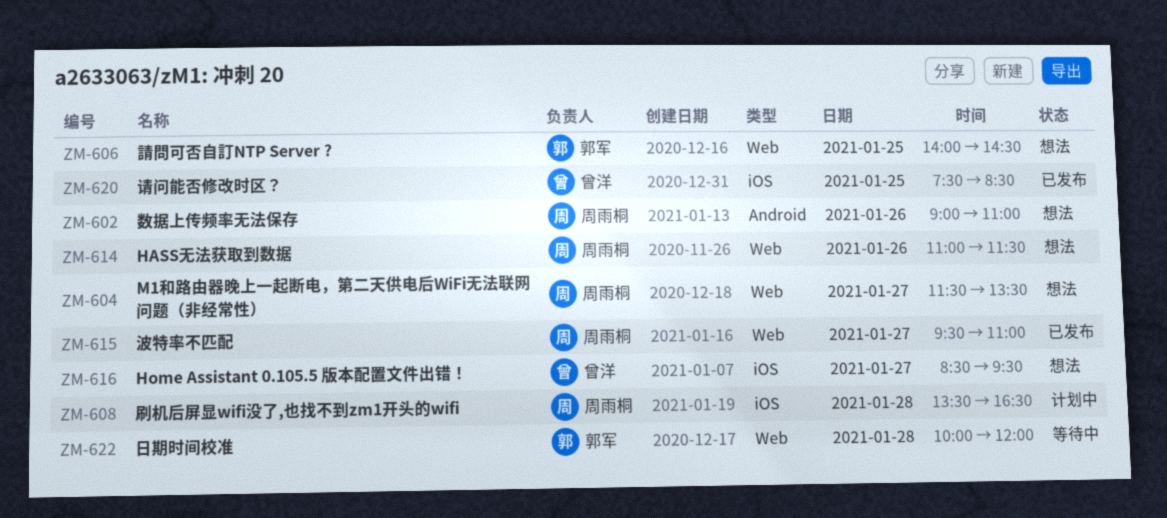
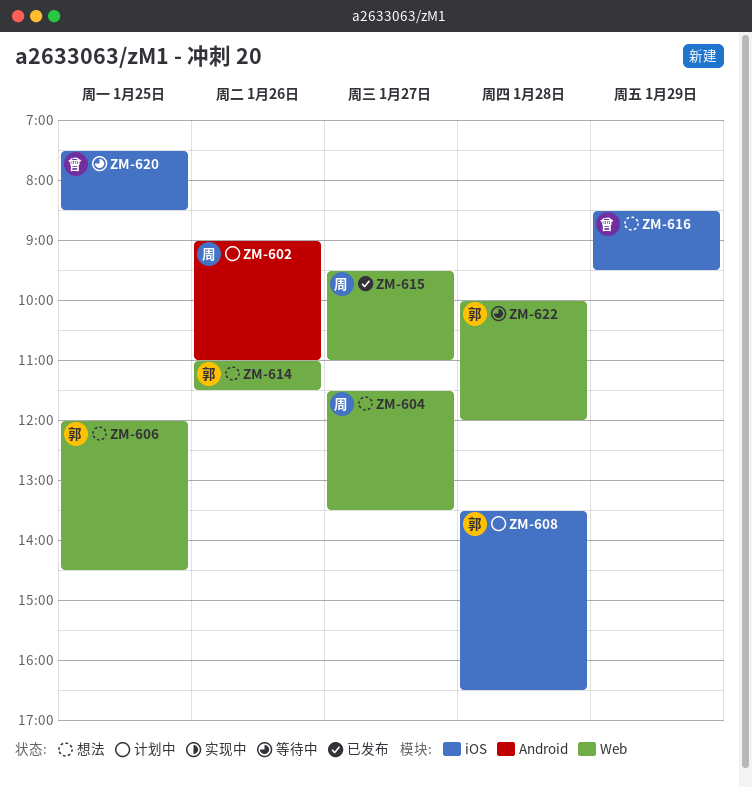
ZM-602, status: 想法 -> 计划中
ZM-606, begins: 14:00 -> 12:00
ZM-608, owner: 周雨桐 -> 郭军
ZM-614, owner: 周雨桐 -> 郭军
ZM-616, day: Jan 27 -> Jan 29
ZM-620, status: 已发布 -> 等待中

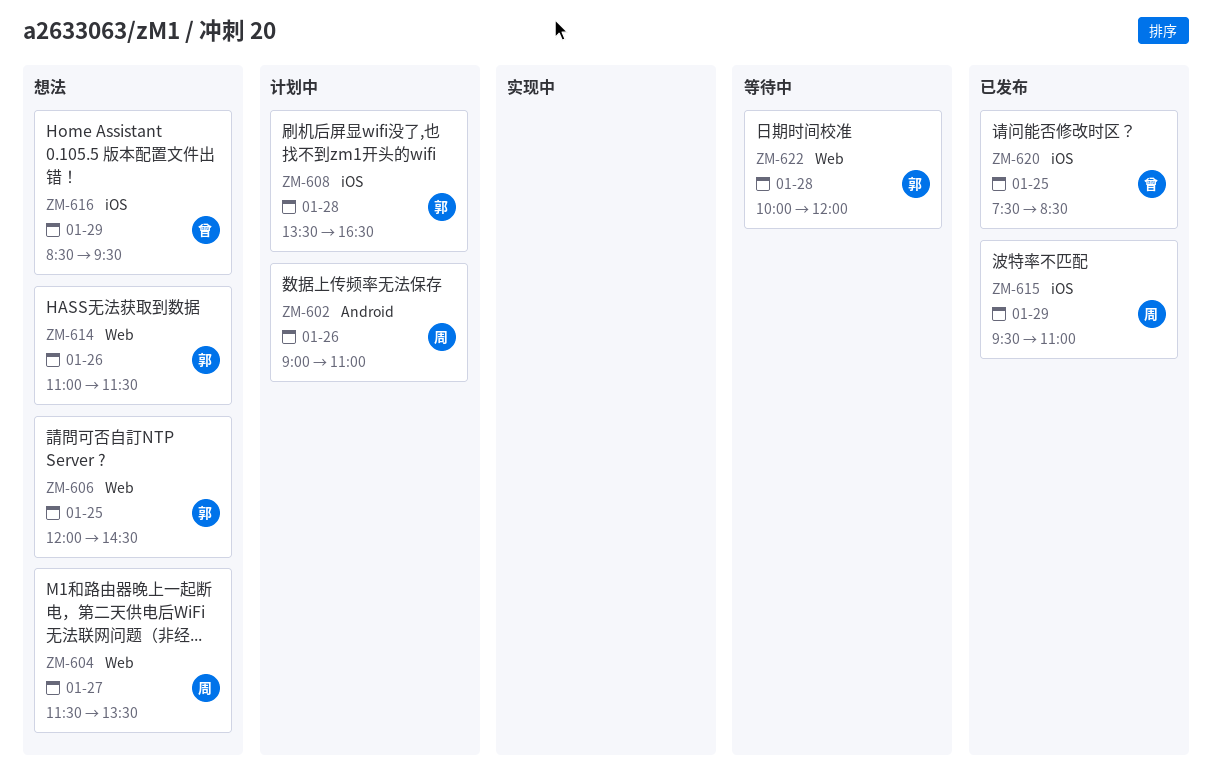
ZM-615, label: Web -> iOS
ZM-615, day: Jan 27 -> Jan 29
ZM-620, status: 等待中 -> 已发布

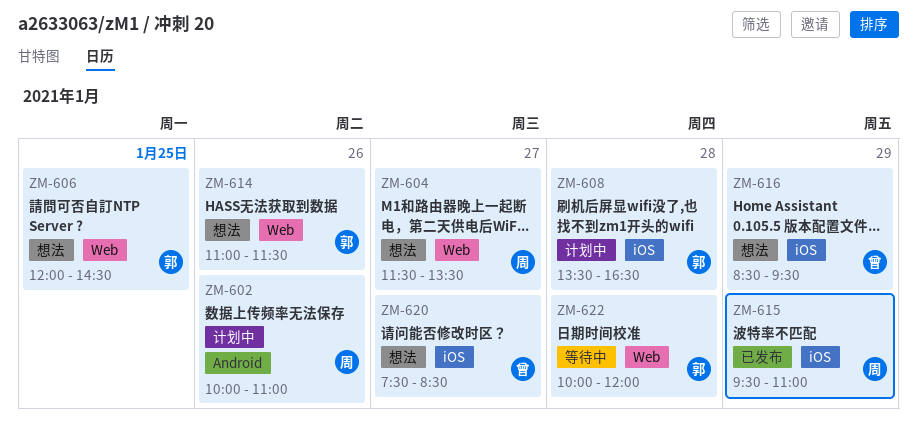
ZM-602, begins: 09:00 -> 10:00
ZM-620, status: 已发布 -> 想法
ZM-620, day: Jan 25 -> Jan 27

